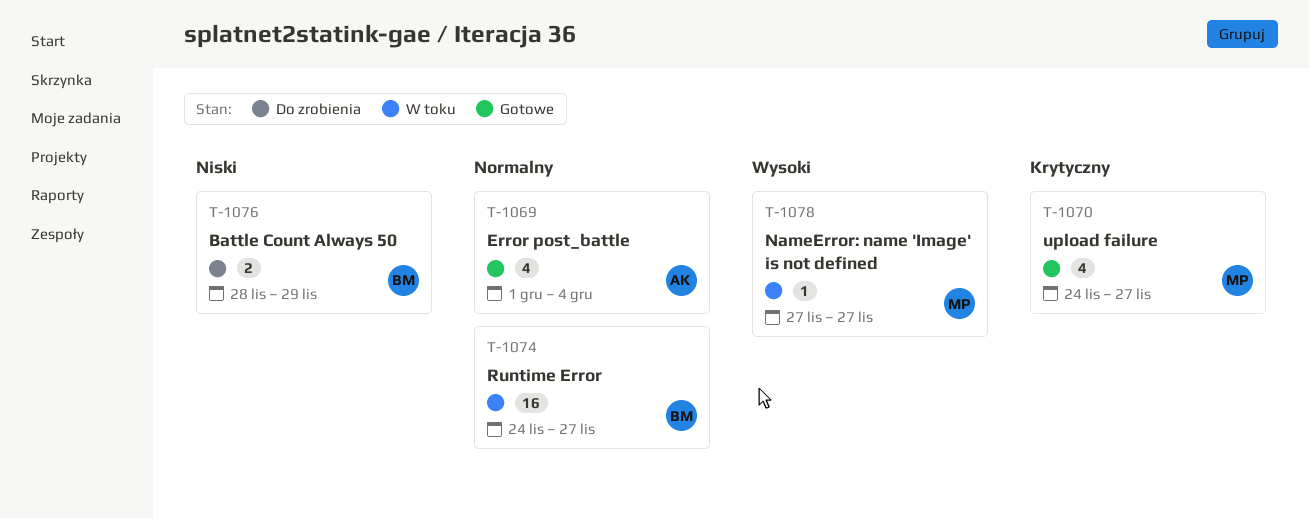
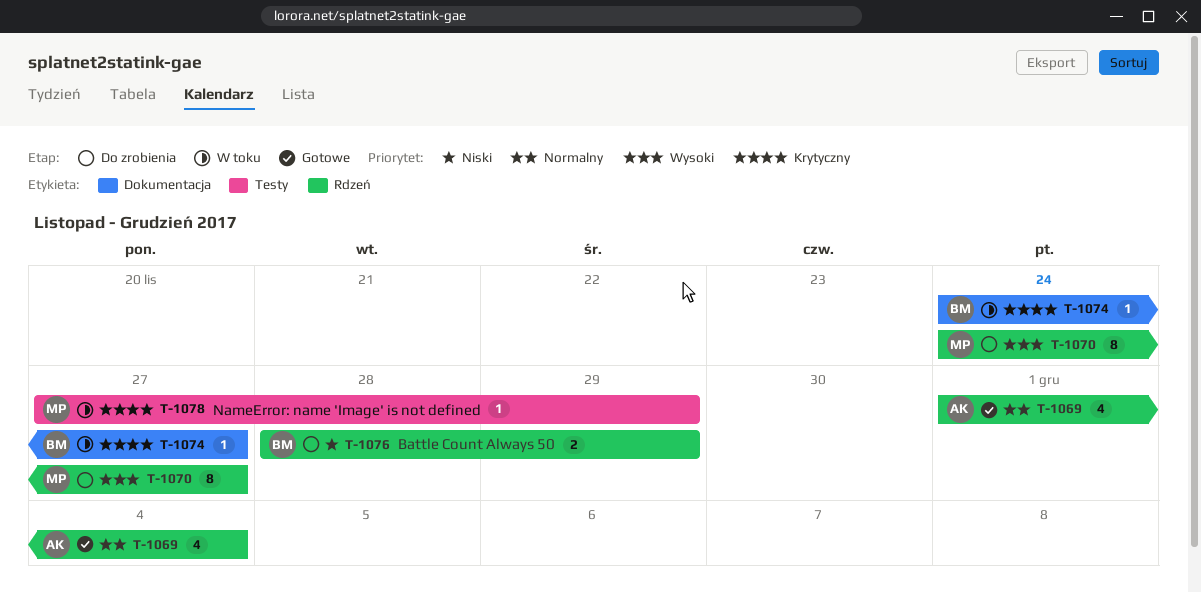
T-1070, status: Gotowe -> Do zrobienia
T-1070, priority: Krytyczny -> Wysoki
T-1070, estimate: 4 -> 8
T-1074, priority: Normalny -> Krytyczny
T-1074, estimate: 16 -> 1
T-1078, priority: Wysoki -> Krytyczny
T-1078, due: Nov 27 -> Nov 29

